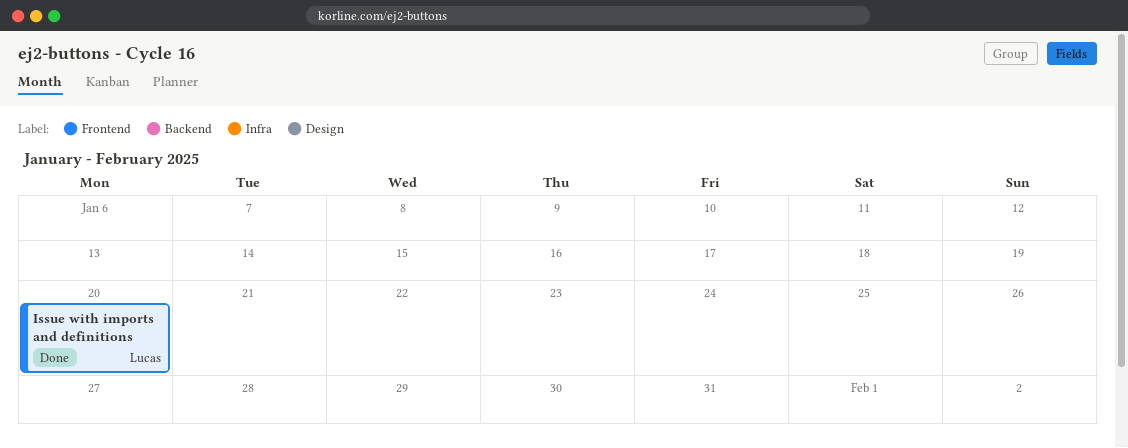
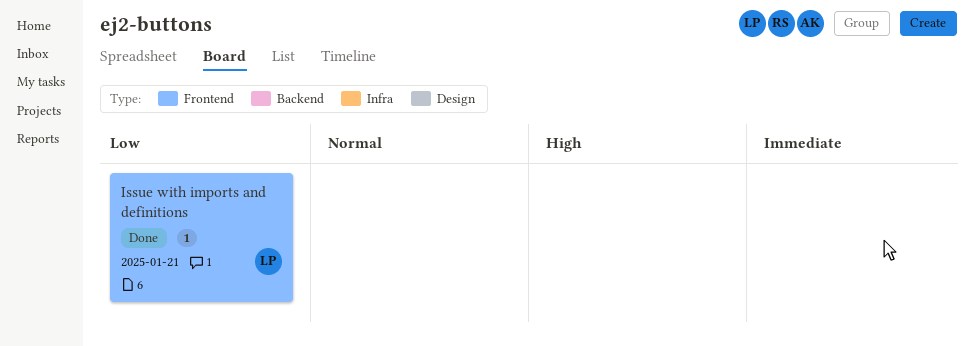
Issue with imports and definitions, due: Jan 20 -> Jan 21

